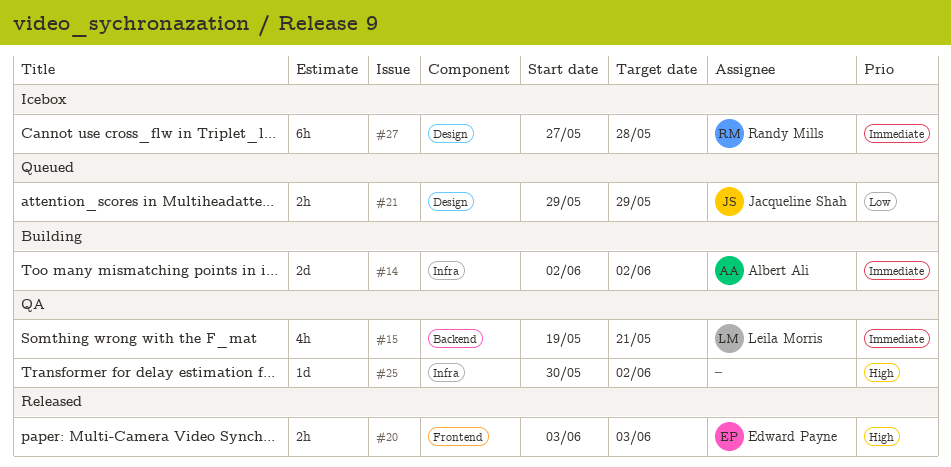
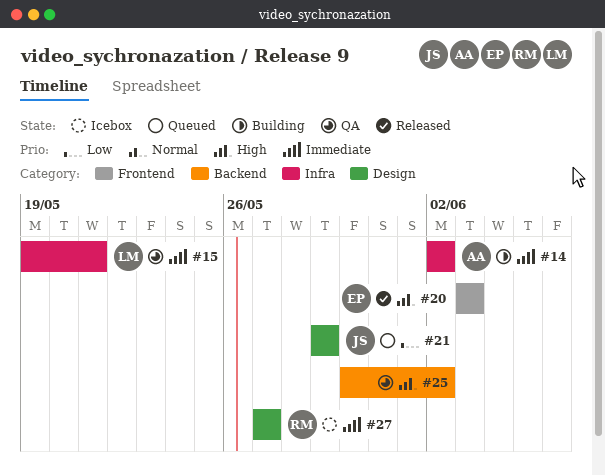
#15, label: Backend -> Infra
#25, label: Infra -> Backend
#27, due: May 28 -> May 27

